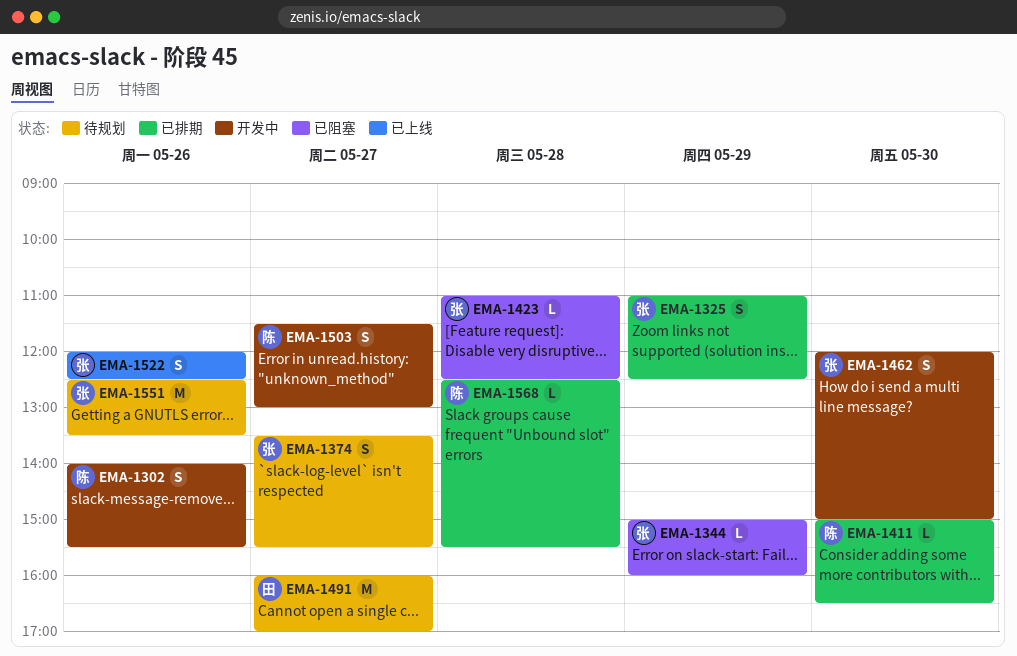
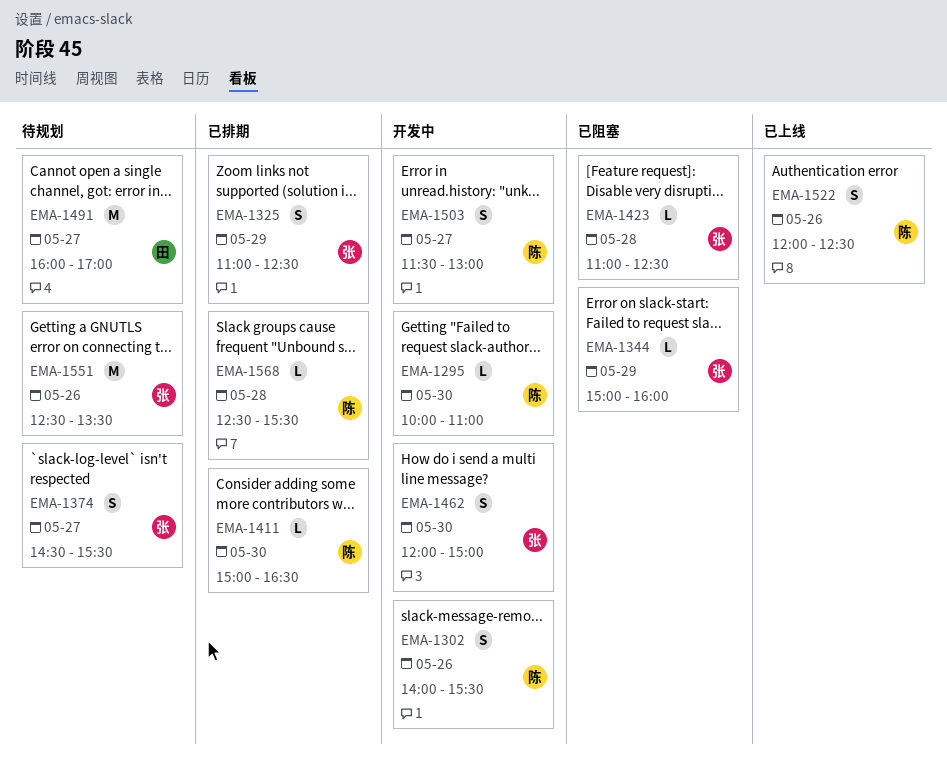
EMA-1295: none -> present
EMA-1374, begins: 13:30 -> 14:30
EMA-1522, owner: 张 -> 陈

